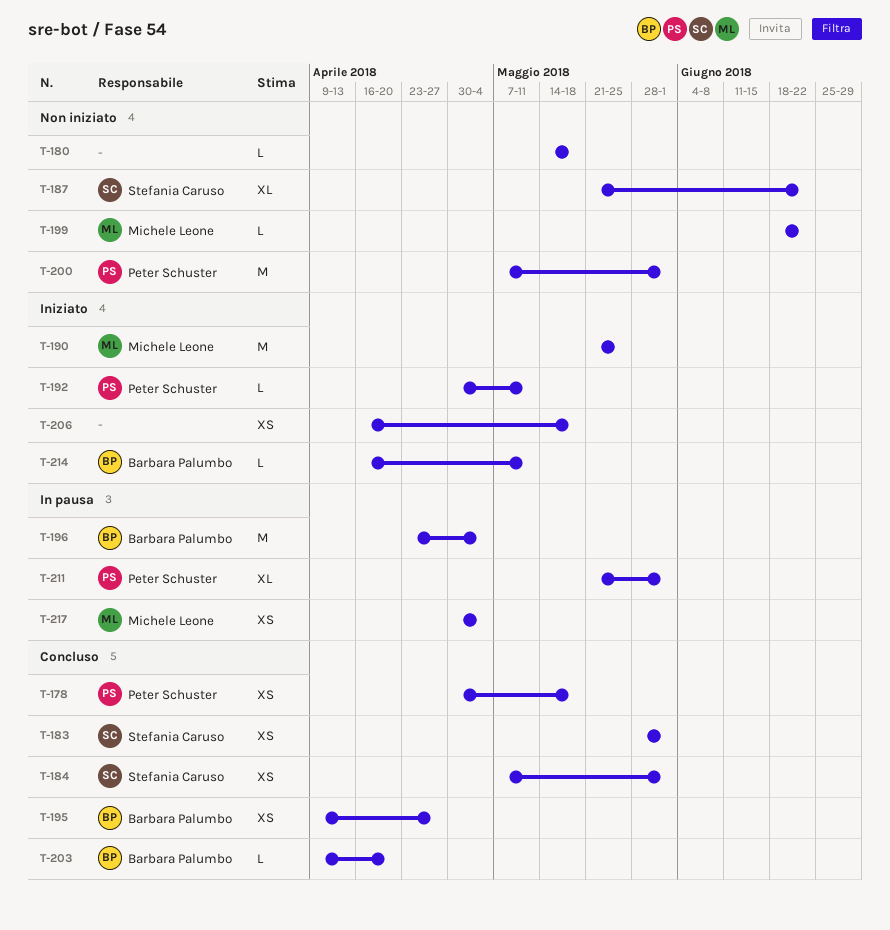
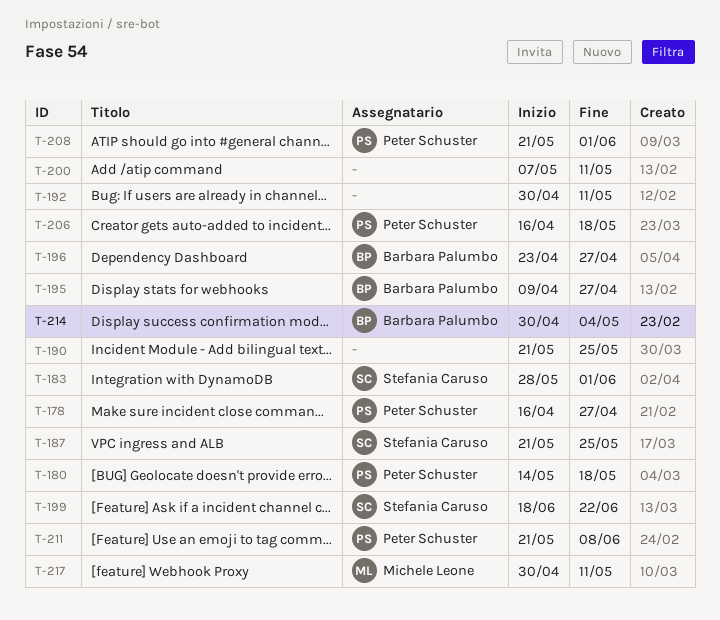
T-178, start: Apr 30 -> Apr 16
T-178, due: May 18 -> Apr 27
T-180, owner: none -> Peter Schuster
T-184: present -> none
T-187, due: Jun 22 -> May 25
T-190, owner: Michele Leone -> none
T-192, owner: Peter Schuster -> none
T-196, due: May 4 -> Apr 27
T-199, owner: Michele Leone -> Stefania Caruso
T-200, owner: Peter Schuster -> none
T-200, due: Jun 1 -> May 11
T-203: present -> none
T-206, owner: none -> Peter Schuster
T-208: none -> present
T-211, due: Jun 1 -> Jun 8
T-214, start: Apr 16 -> Apr 30
T-214, due: May 11 -> May 4
T-217, due: May 4 -> May 11

